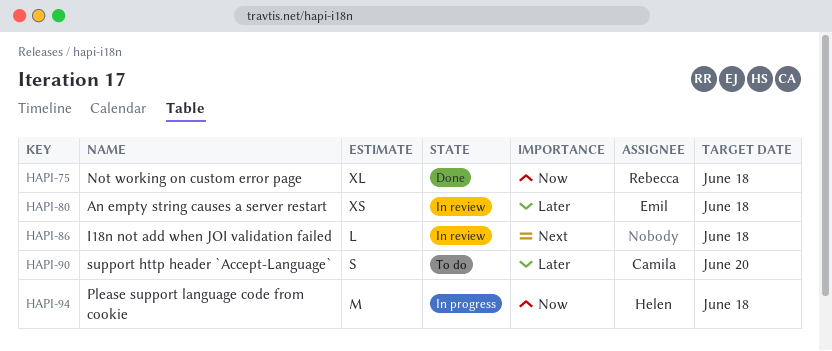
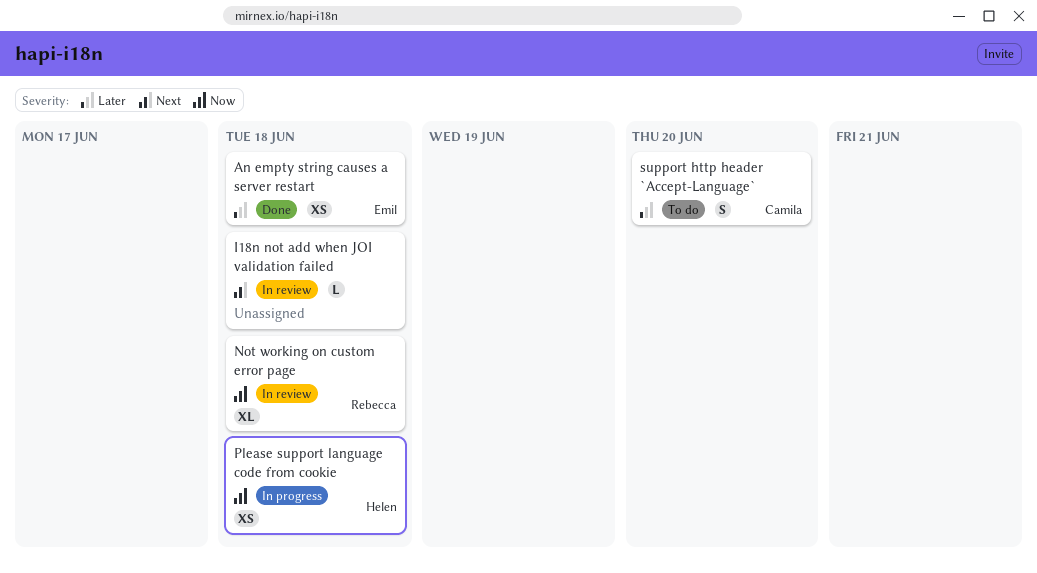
An empty string causes a server restart, status: In review -> Done
Not working on custom error page, status: Done -> In review
Please support language code from cookie, estimate: M -> XS

